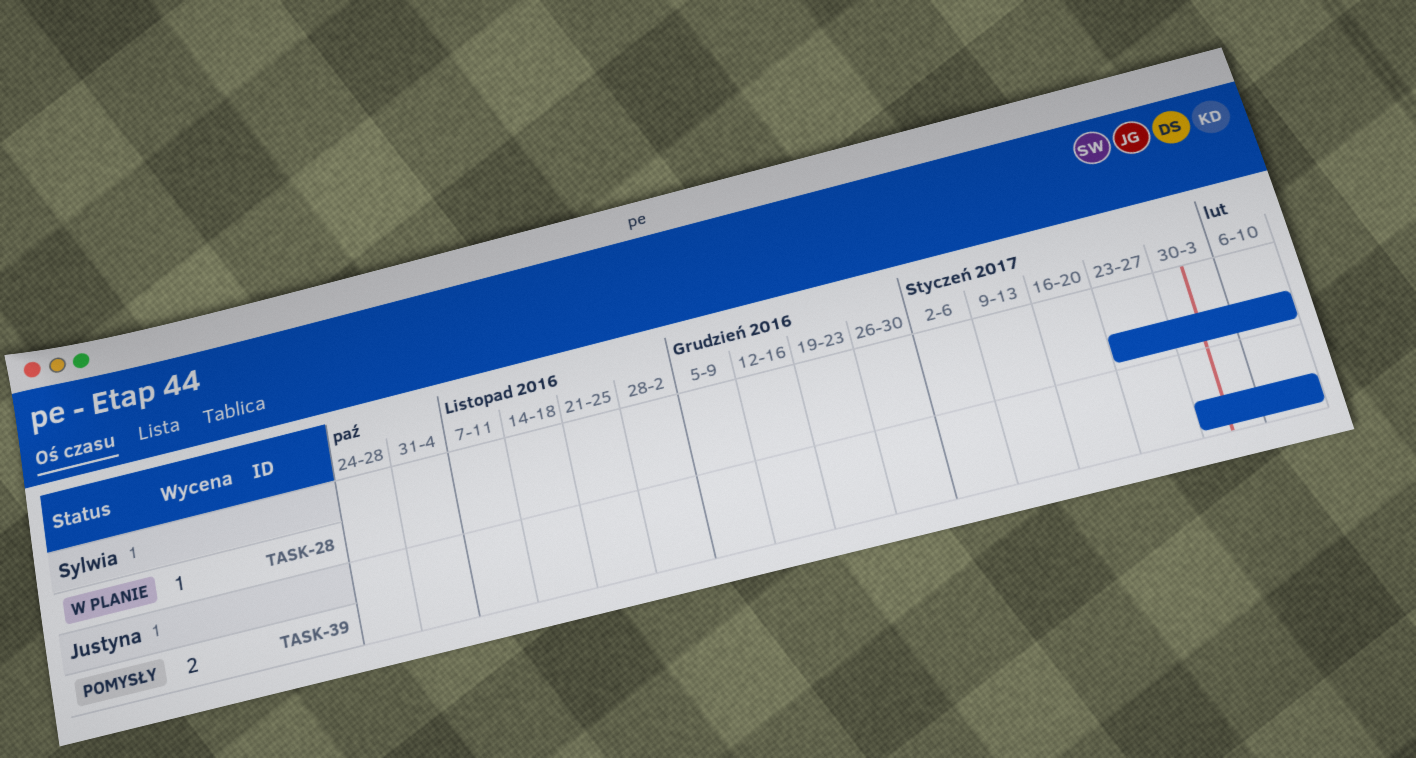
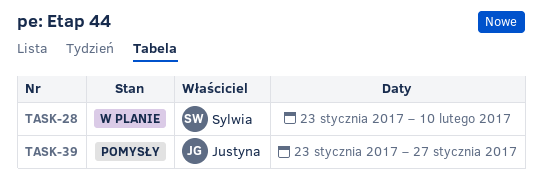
TASK-39, start: Jan 30 -> Jan 23
TASK-39, due: Feb 10 -> Jan 27

